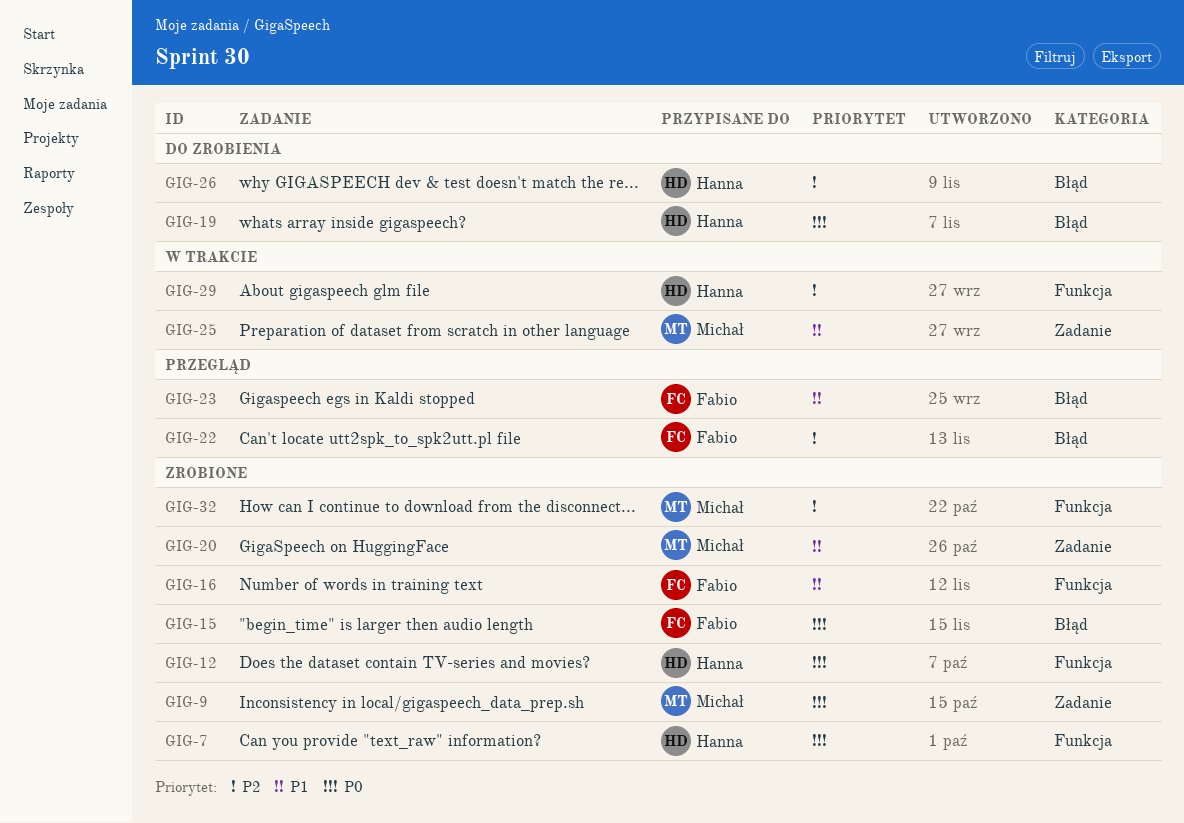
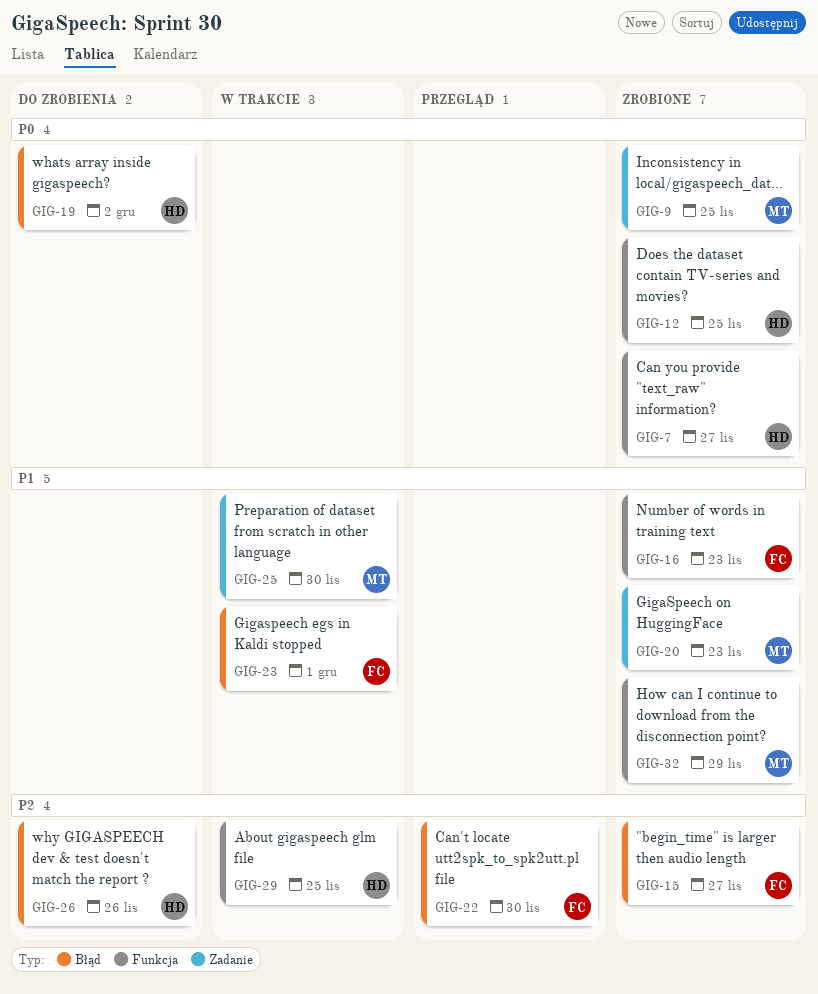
GIG-15, priority: P0 -> P2
GIG-23, status: Przegląd -> W trakcie
GIG-32, priority: P2 -> P1

